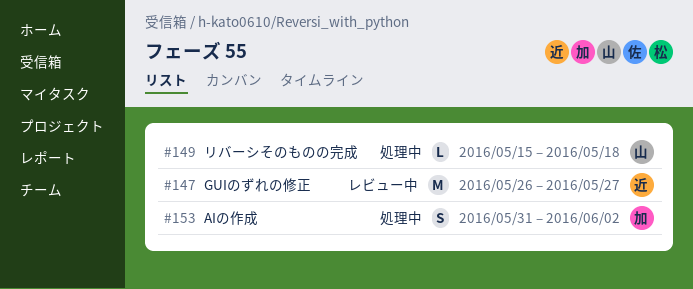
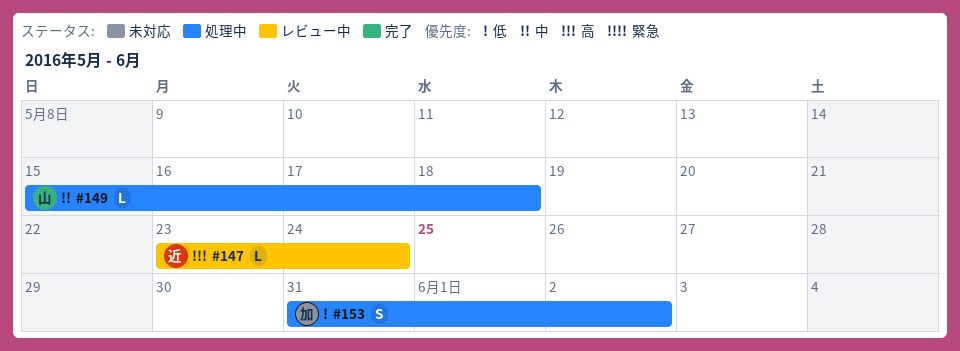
#147, estimate: M -> L
#147, start: May 26 -> May 23
#147, due: May 27 -> May 24

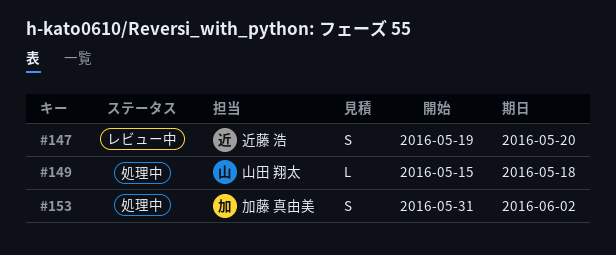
#147, estimate: L -> S
#147, start: May 23 -> May 19
#147, due: May 24 -> May 20

